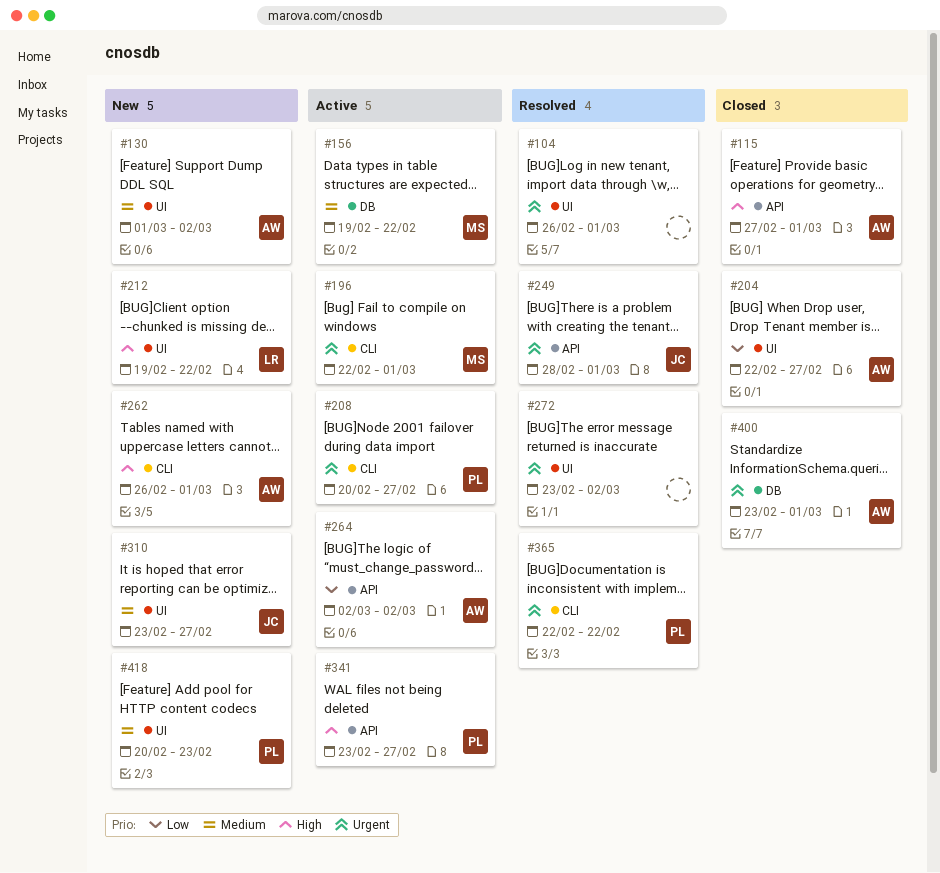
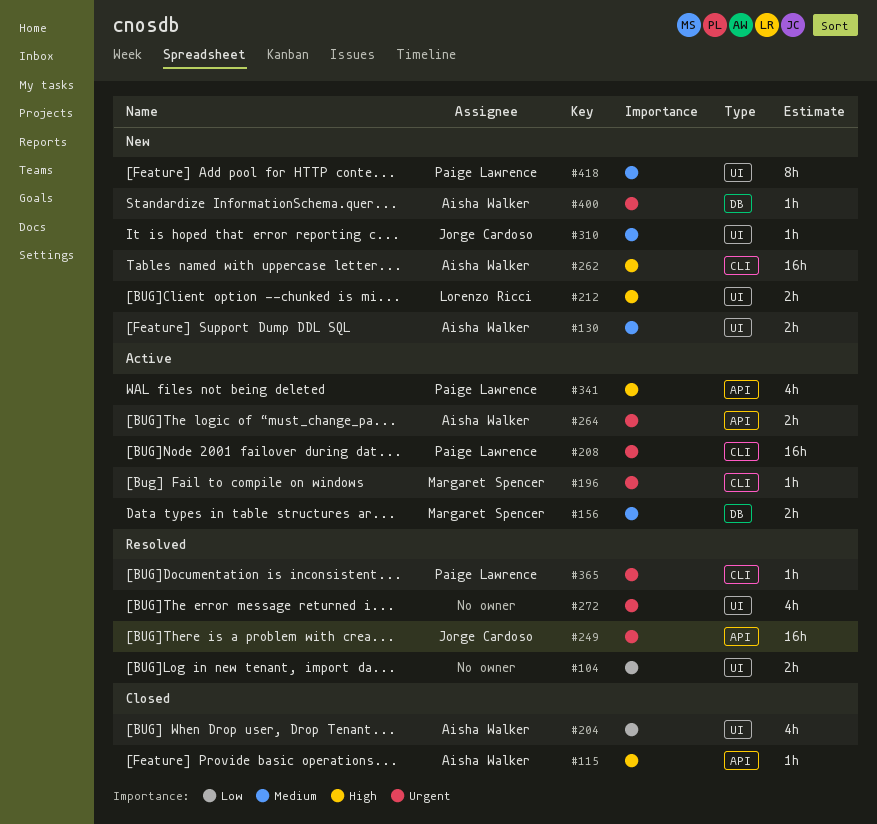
#104, priority: Urgent -> Low
#264, priority: Low -> Urgent
#400, status: Closed -> New

